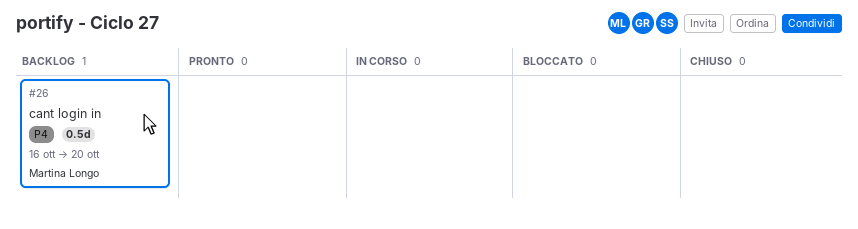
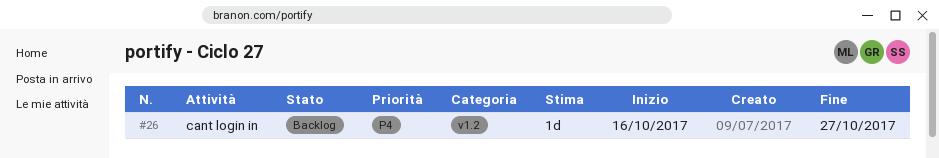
#26, estimate: 0.5d -> 1d
#26, due: Oct 20 -> Oct 27

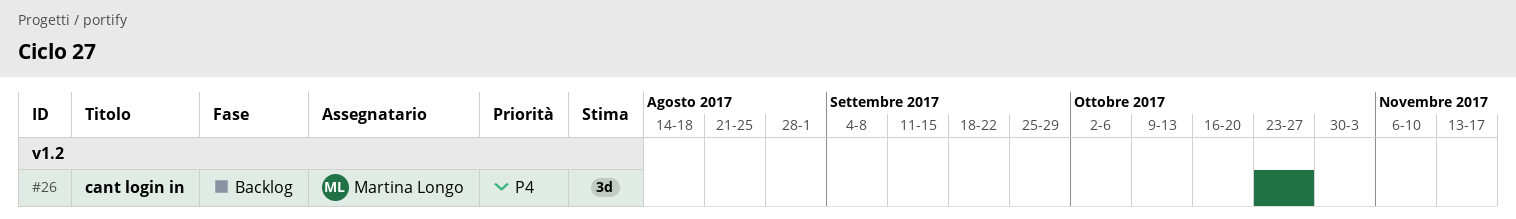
#26, estimate: 1d -> 3d
#26, start: Oct 16 -> Oct 23

